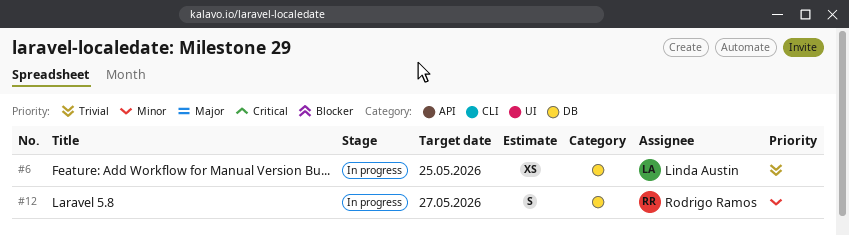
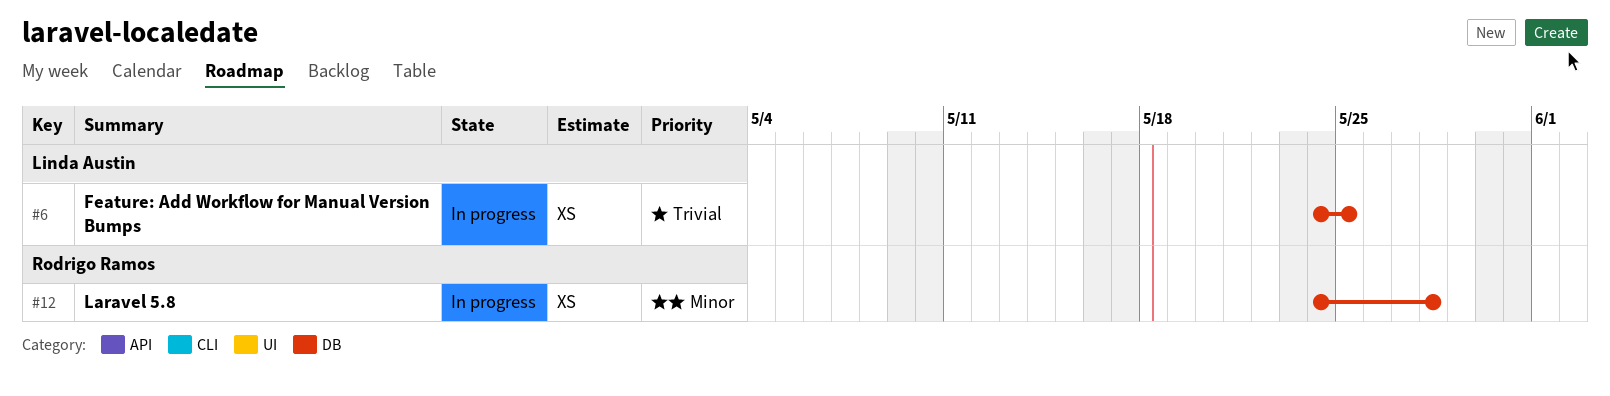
#12, estimate: S -> XS
#12, due: May 27 -> May 28

